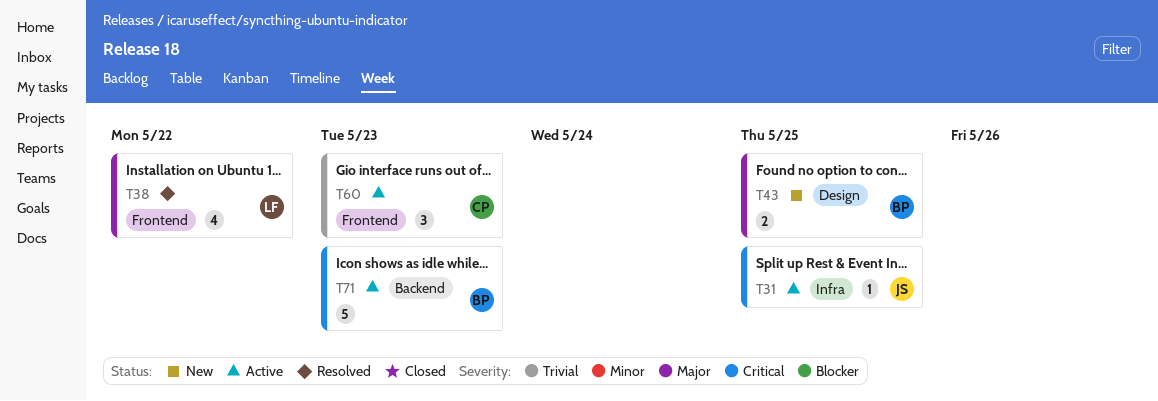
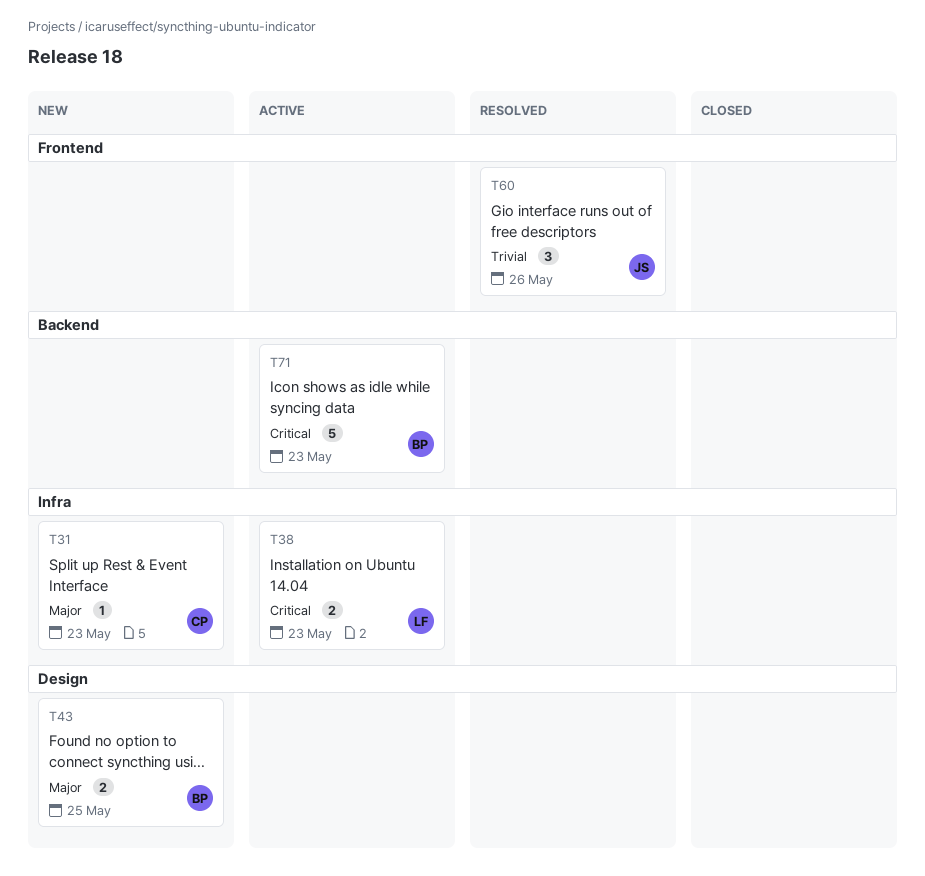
T31, status: Active -> New
T31, owner: JS -> CP
T31, priority: Critical -> Major
T31, due: May 25 -> May 23
T38, status: Resolved -> Active
T38, priority: Major -> Critical
T38, label: Frontend -> Infra
T38, estimate: 4 -> 2
T38, due: May 22 -> May 23
T60, status: Active -> Resolved
T60, owner: CP -> JS
T60, due: May 23 -> May 26

